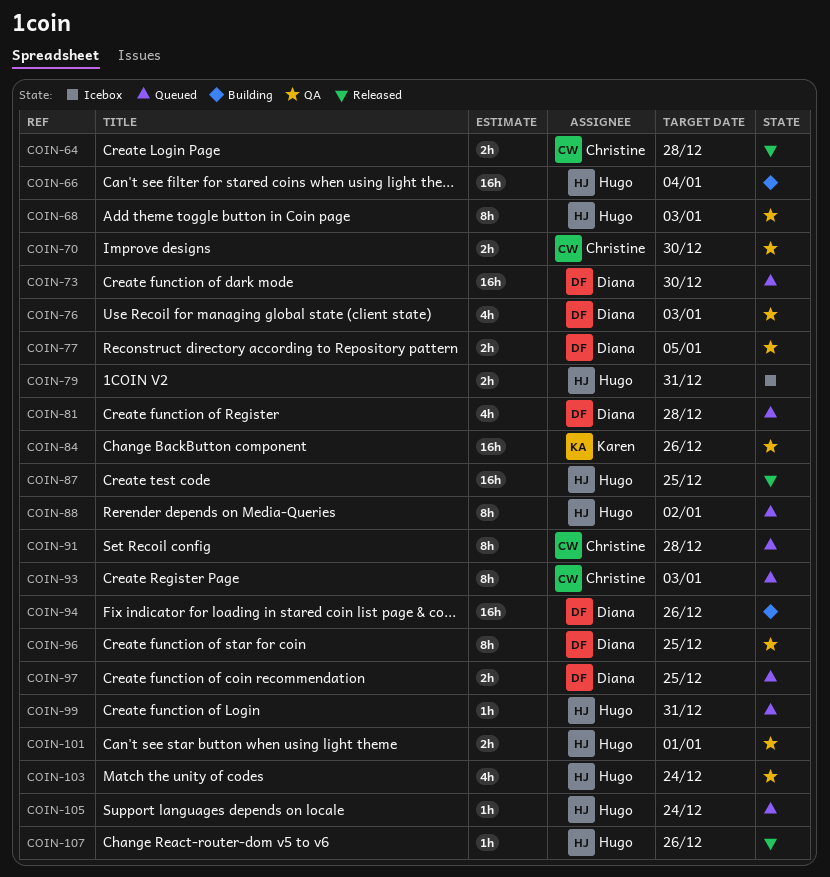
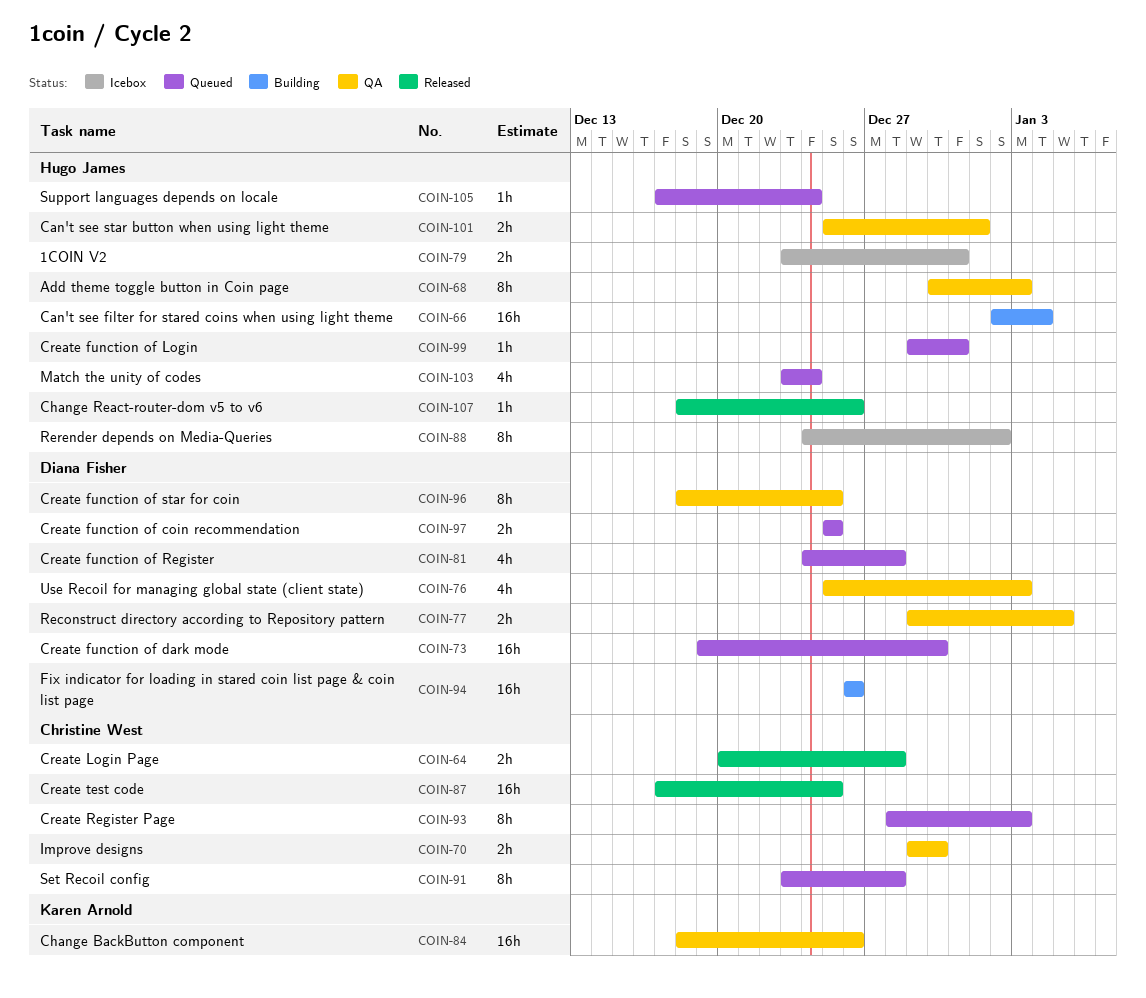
COIN-87, owner: Hugo James -> Christine West
COIN-88, status: Queued -> Icebox
COIN-103, status: QA -> Queued

